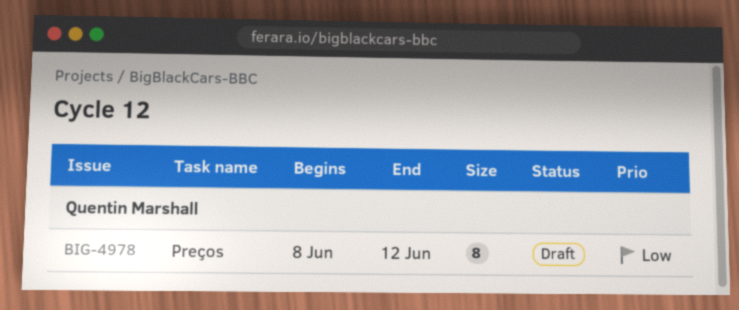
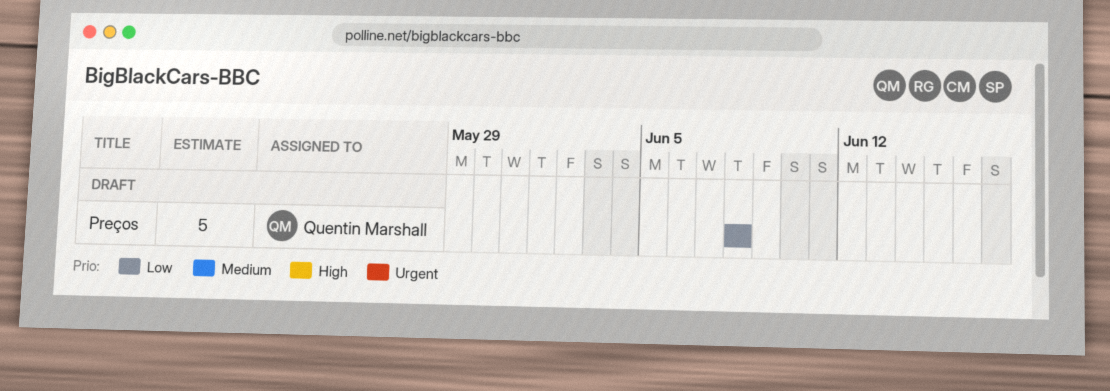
Preços, estimate: 8 -> 5
Preços, due: Jun 12 -> Jun 8

